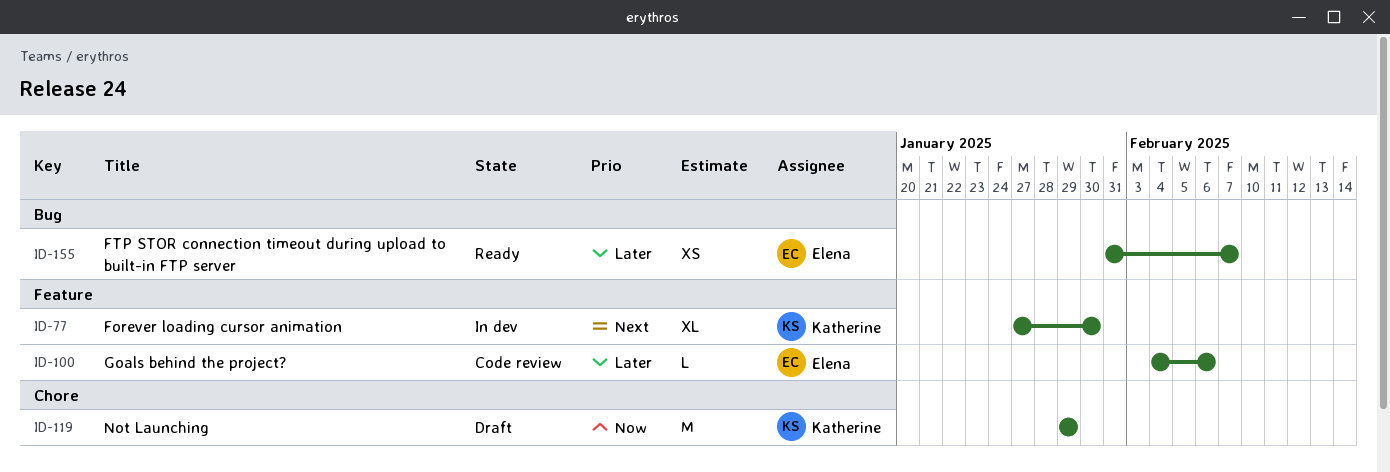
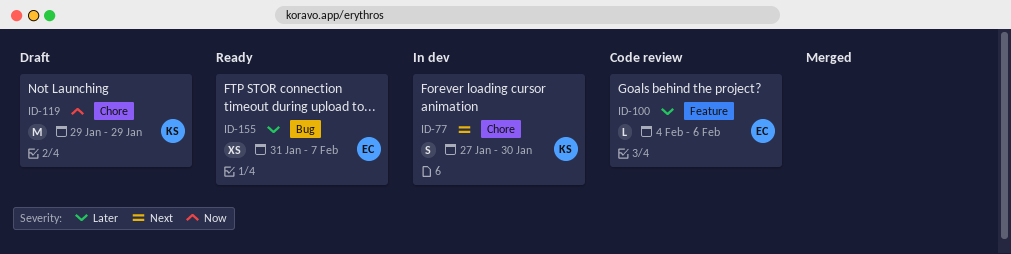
ID-77, label: Feature -> Chore
ID-77, estimate: XL -> S

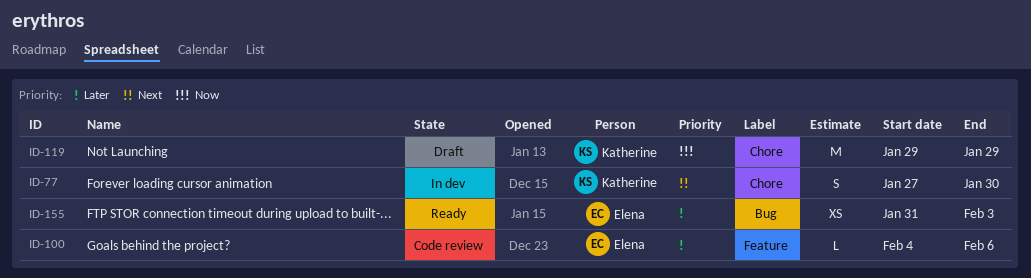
ID-155, due: Feb 7 -> Feb 3

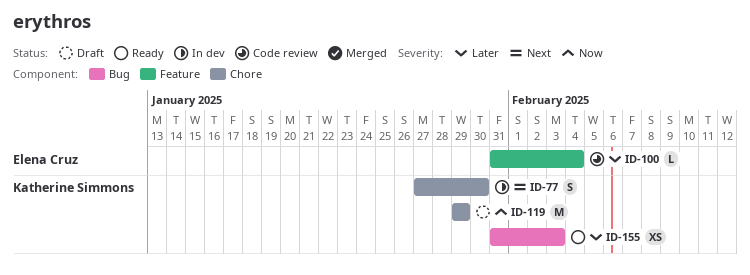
ID-100, start: Feb 4 -> Jan 31
ID-100, due: Feb 6 -> Feb 4
ID-155, owner: Elena Cruz -> Katherine Simmons

